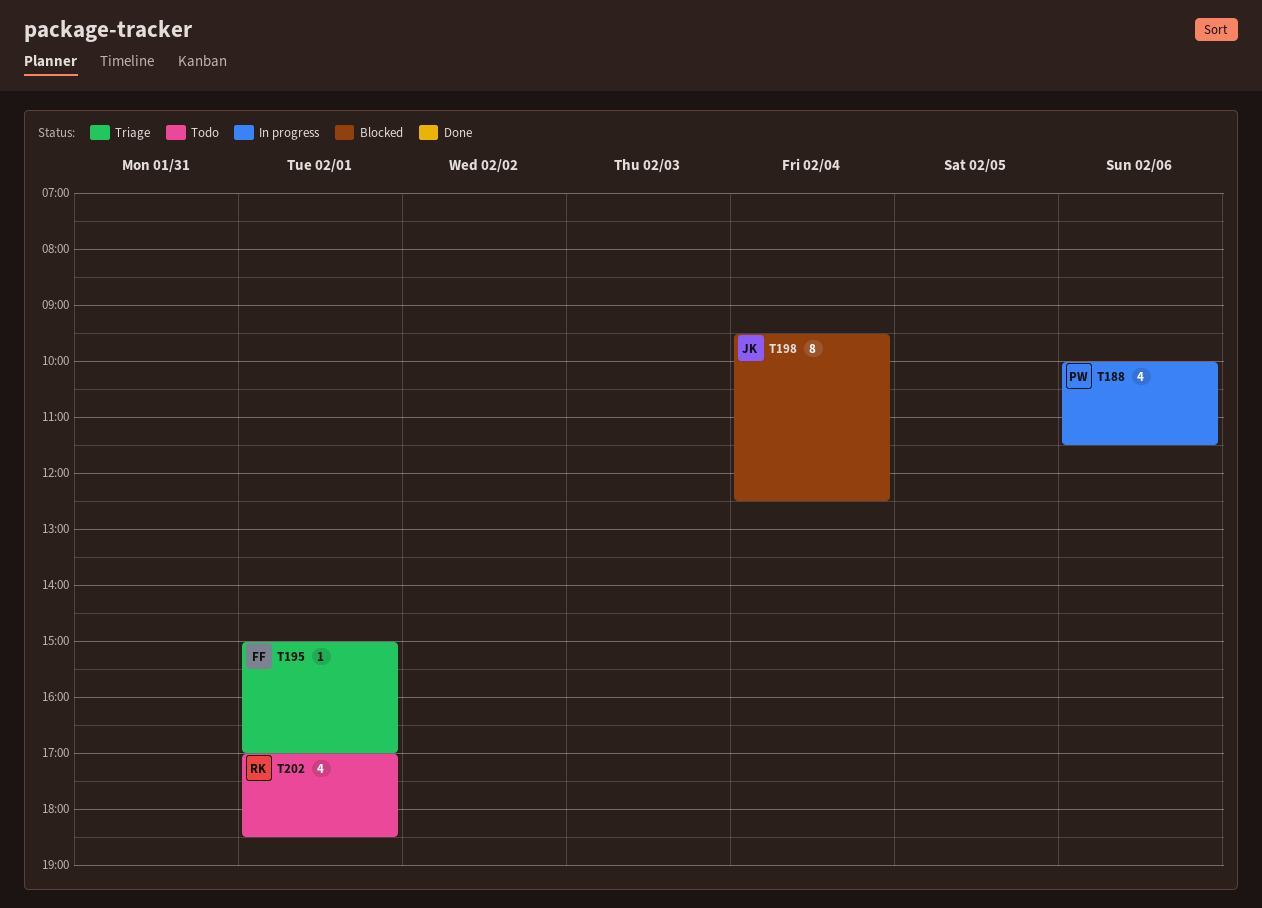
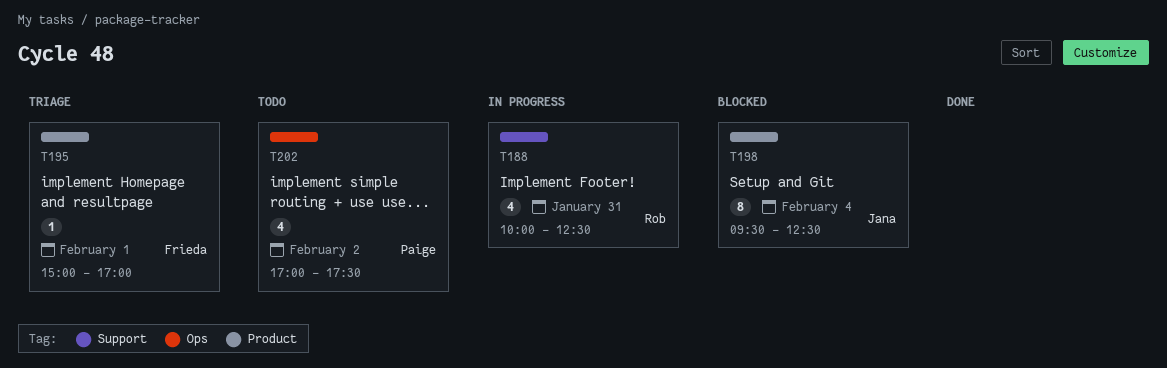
T188, owner: Paige -> Rob
T188, day: Feb 6 -> Jan 31
T188, ends: 11:30 -> 12:30
T202, owner: Rob -> Paige
T202, day: Feb 1 -> Feb 2
T202, ends: 18:30 -> 17:30

